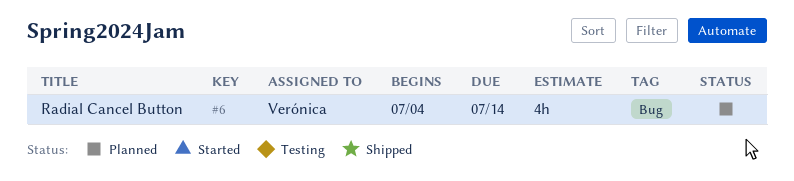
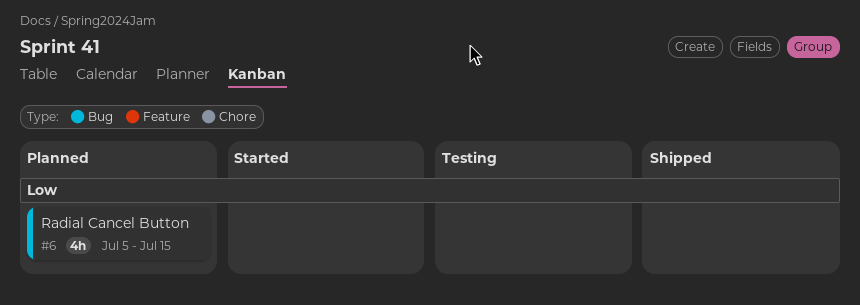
#6, start: Jul 4 -> Jul 5
#6, due: Jul 14 -> Jul 15

